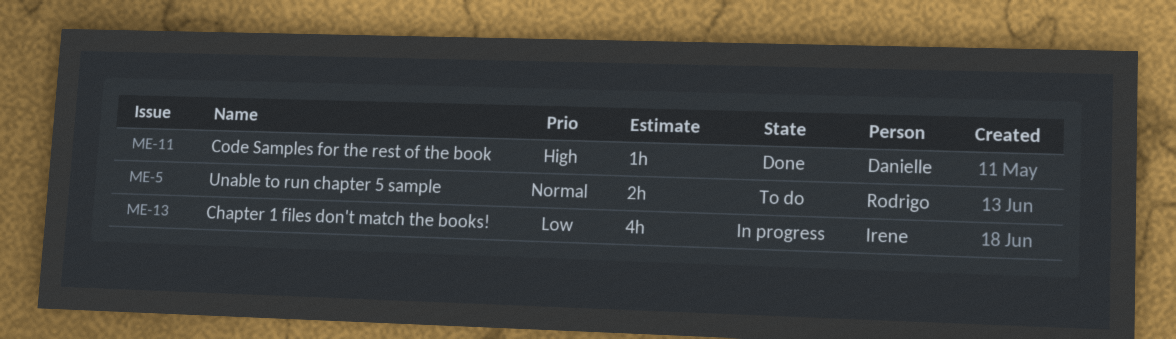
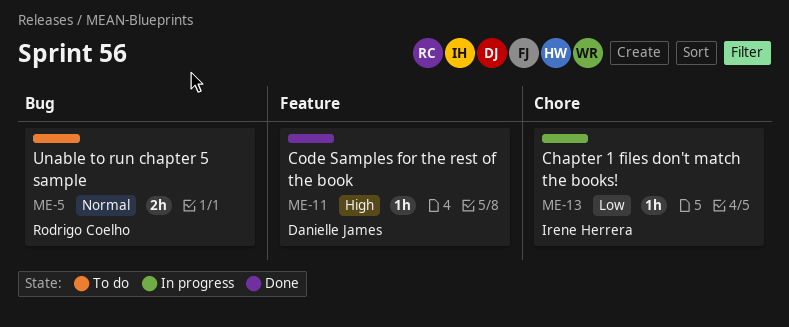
ME-13, estimate: 4h -> 1h

